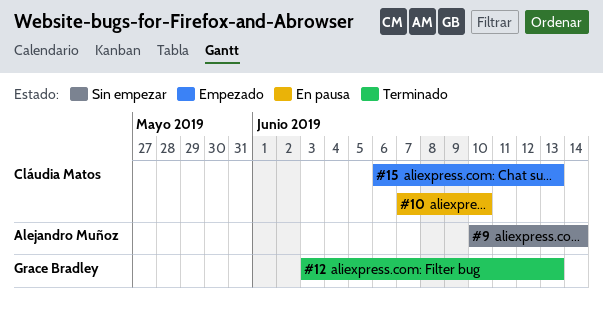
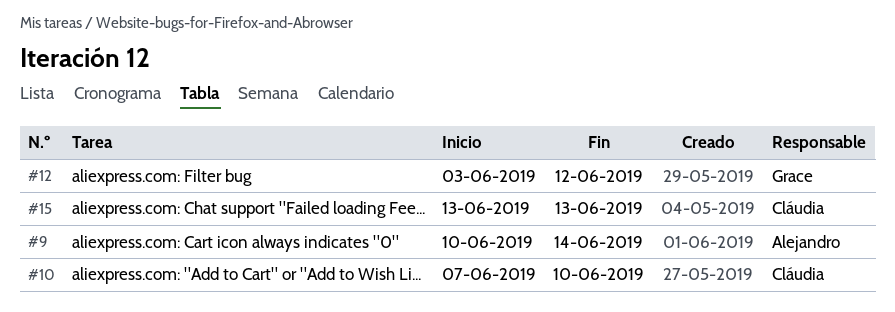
#12, due: Jun 13 -> Jun 12
#15, start: Jun 6 -> Jun 13

